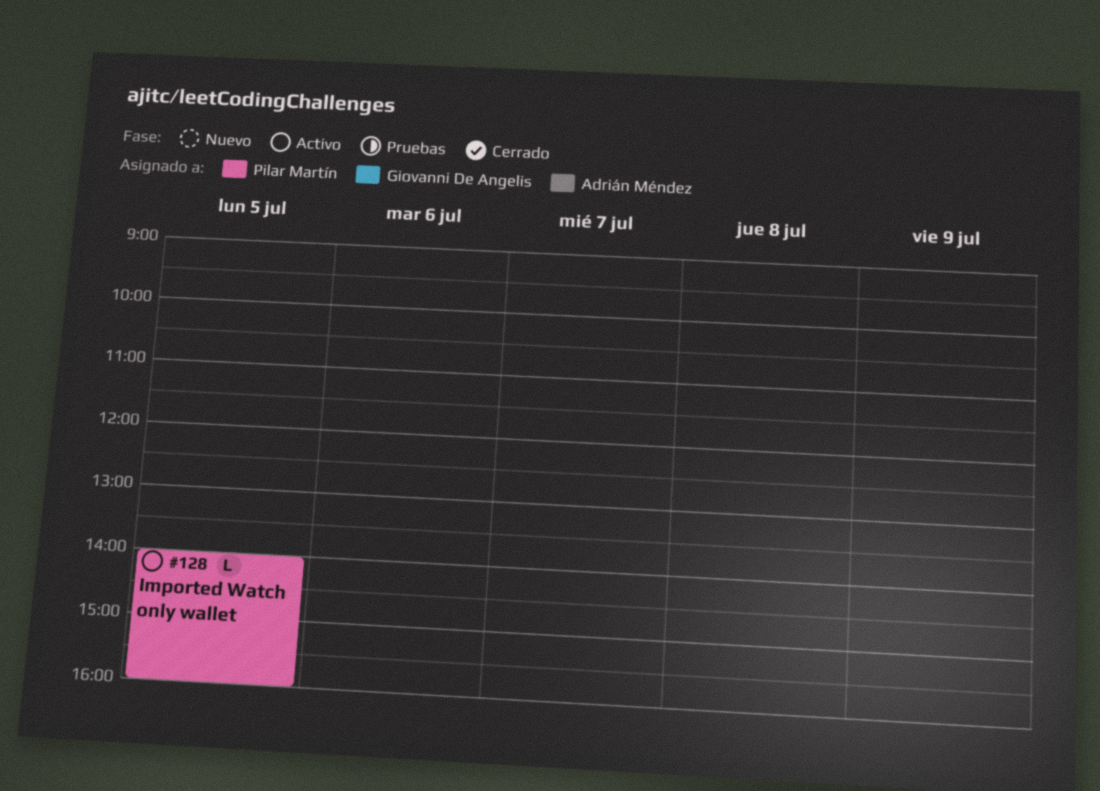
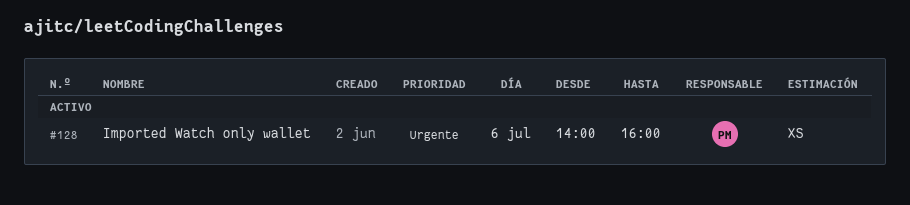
#128, estimate: L -> XS
#128, day: Jul 5 -> Jul 6

